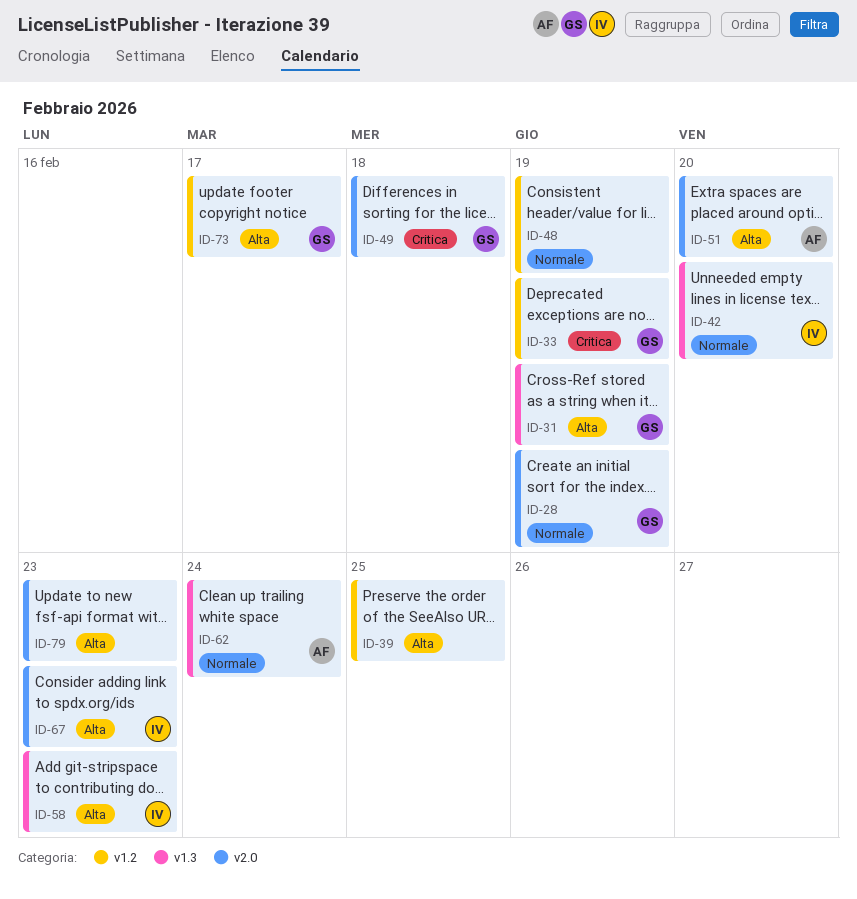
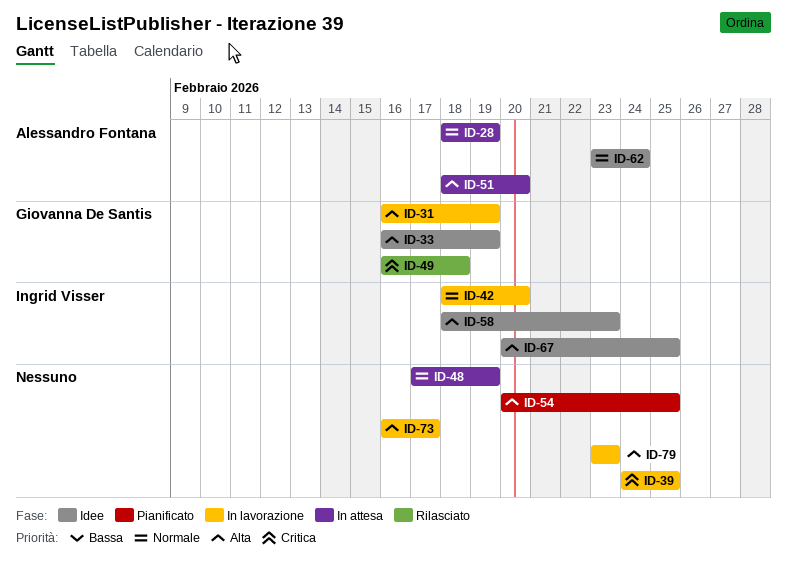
ID-28, owner: Giovanna De Santis -> Alessandro Fontana
ID-33, priority: Critica -> Alta
ID-39, priority: Alta -> Critica
ID-54: none -> present
ID-67, due: Feb 23 -> Feb 25
ID-73, owner: Giovanna De Santis -> none

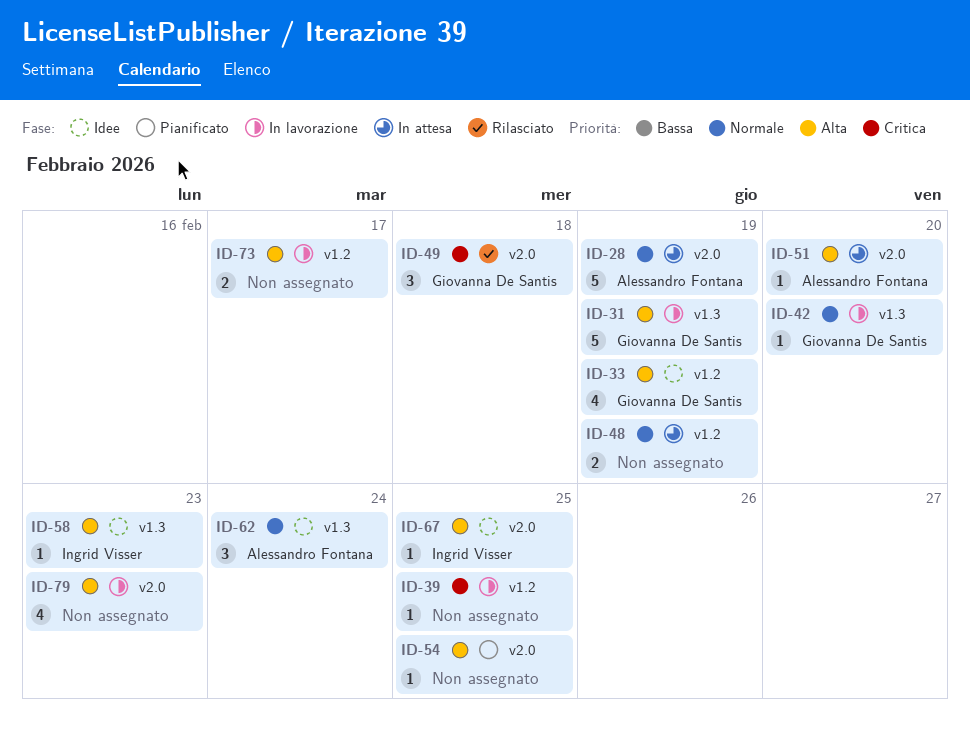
ID-42, owner: Ingrid Visser -> Giovanna De Santis

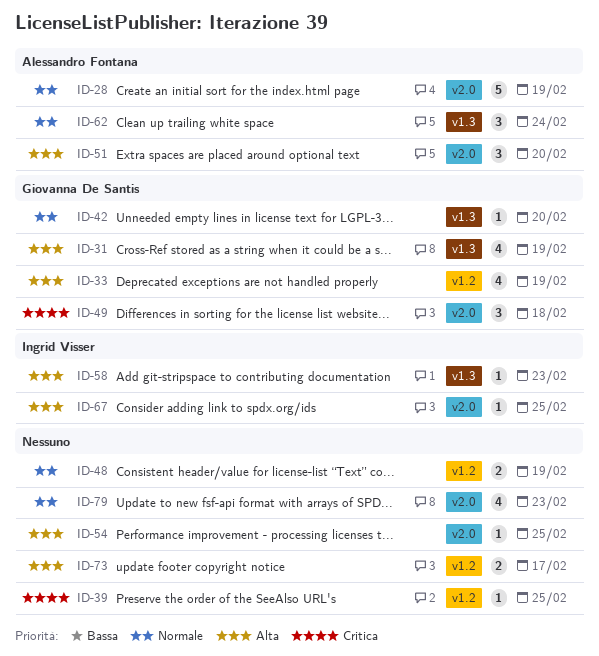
ID-31, estimate: 5 -> 4
ID-51, estimate: 1 -> 3
ID-79, priority: Alta -> Normale

